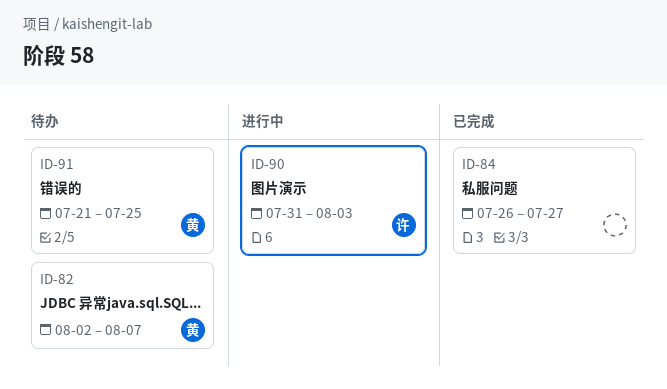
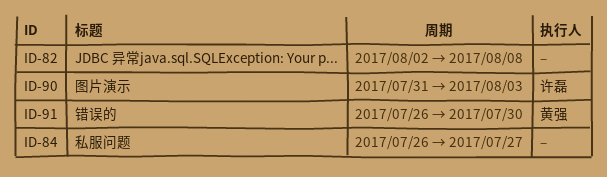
ID-82, owner: 黄强 -> none
ID-82, due: Aug 7 -> Aug 8
ID-91, start: Jul 21 -> Jul 26
ID-91, due: Jul 25 -> Jul 30

